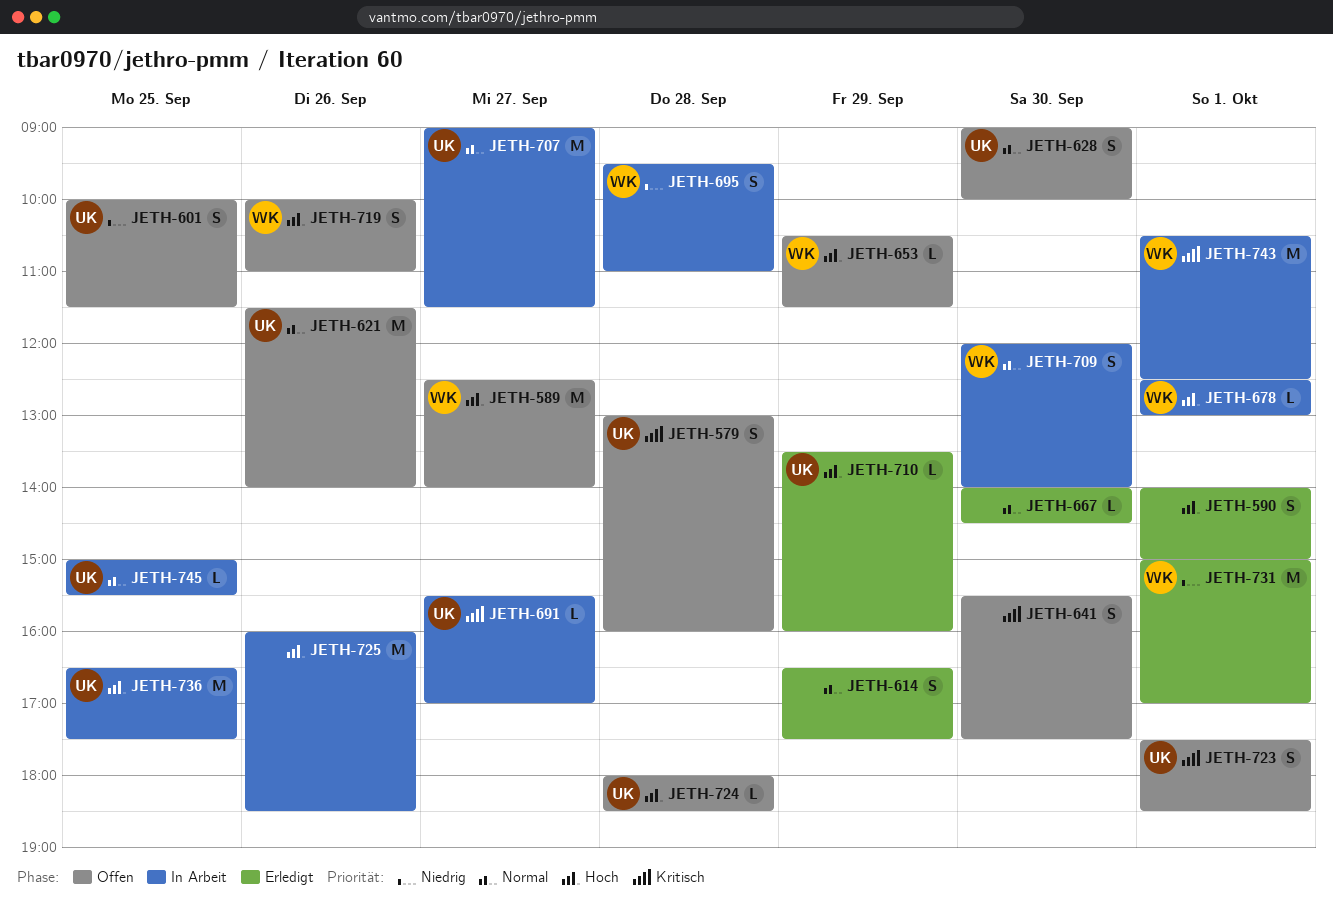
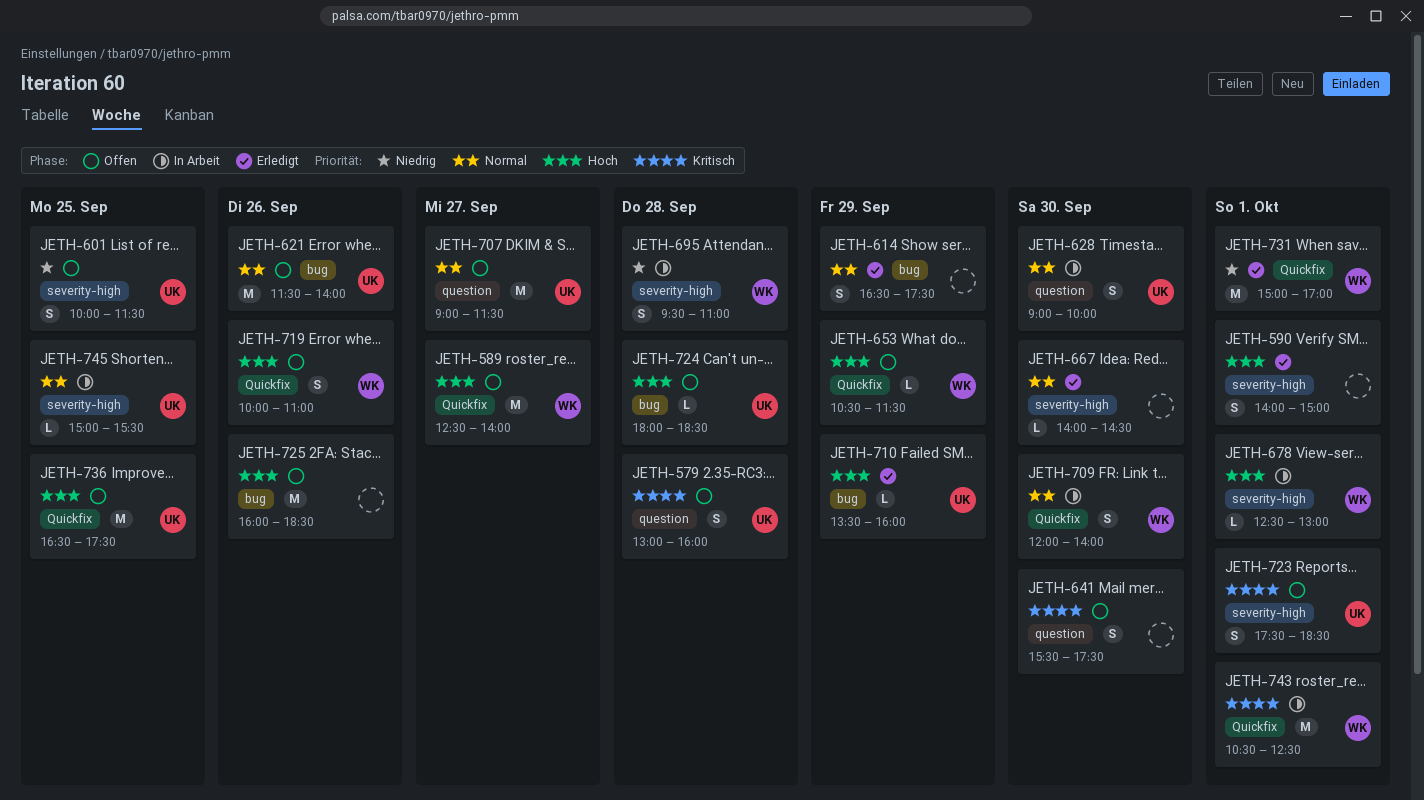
JETH-628, status: Offen -> In Arbeit
JETH-691: present -> none
JETH-707, status: In Arbeit -> Offen
JETH-725, status: In Arbeit -> Offen
JETH-736, status: In Arbeit -> Offen

